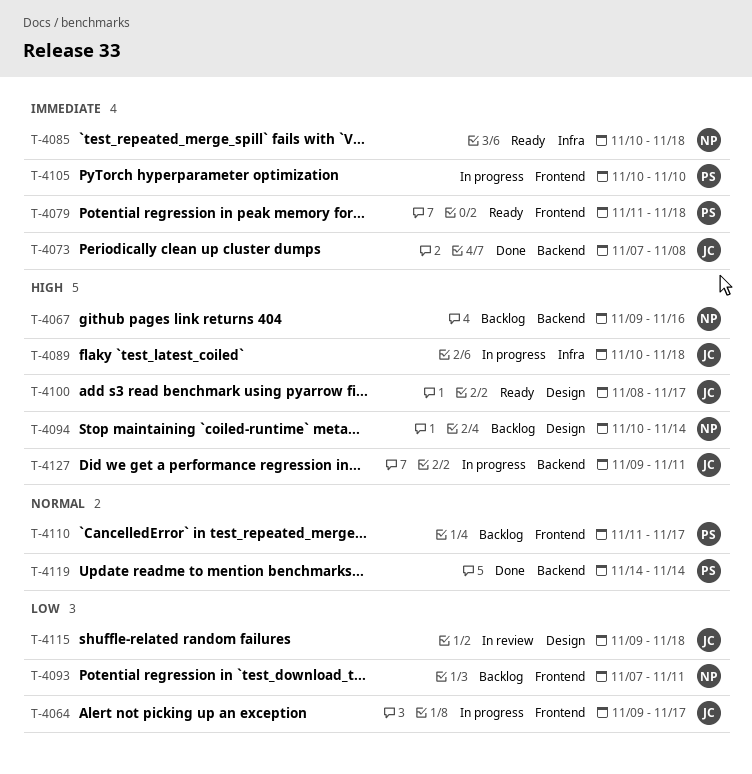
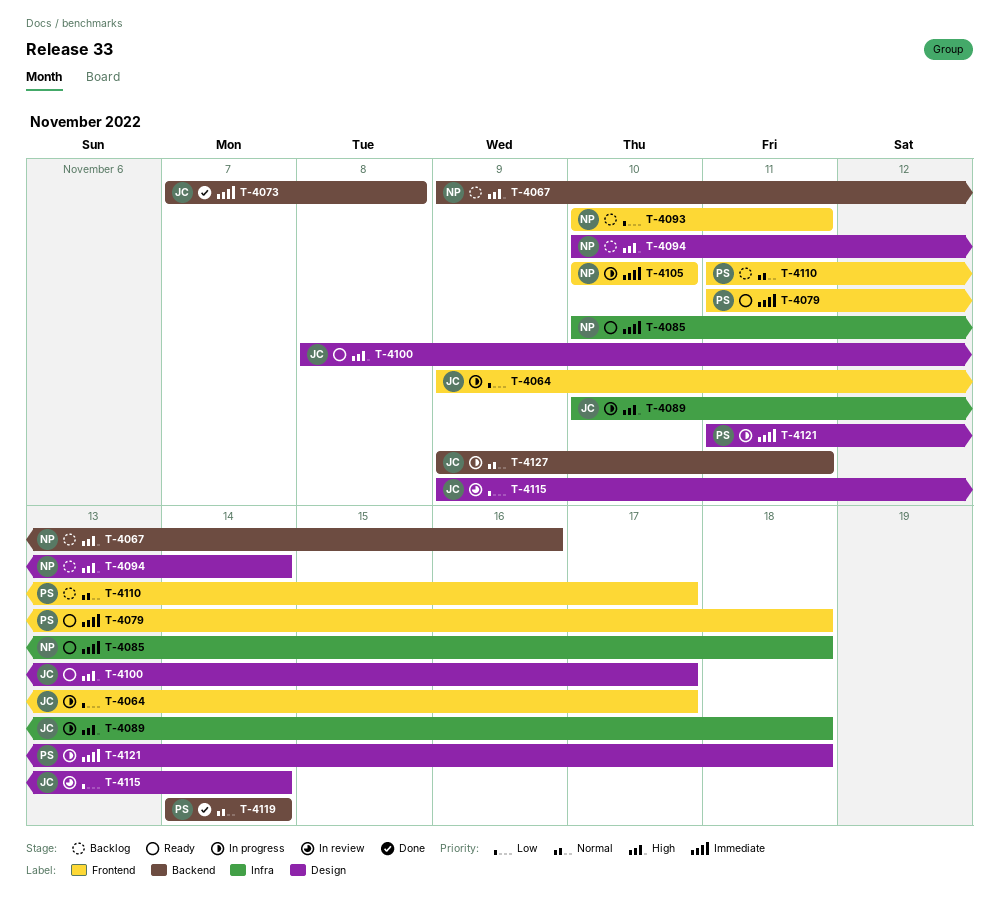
T-4093, start: Nov 7 -> Nov 10
T-4105, owner: PS -> NP
T-4115, due: Nov 18 -> Nov 14
T-4121: none -> present
T-4127, priority: High -> Normal

